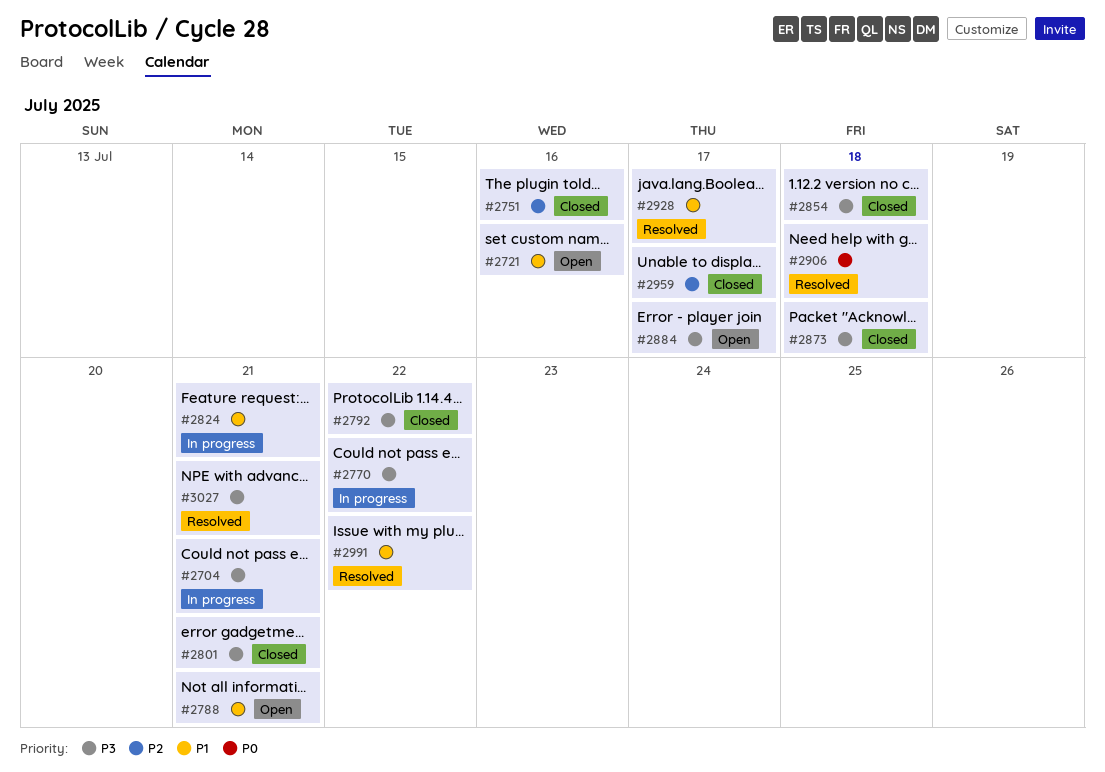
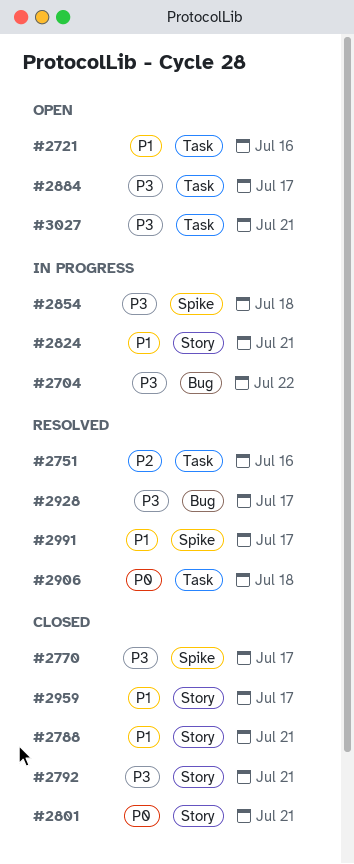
#2704, due: Jul 21 -> Jul 22
#2751, status: Closed -> Resolved
#2770, status: In progress -> Closed
#2770, due: Jul 22 -> Jul 17
#2788, status: Open -> Closed
#2792, due: Jul 22 -> Jul 21
#2801, priority: P3 -> P0
#2854, status: Closed -> In progress
#2873: present -> none
#2928, priority: P1 -> P3
#2959, priority: P2 -> P1
#2991, due: Jul 22 -> Jul 17
#3027, status: Resolved -> Open

